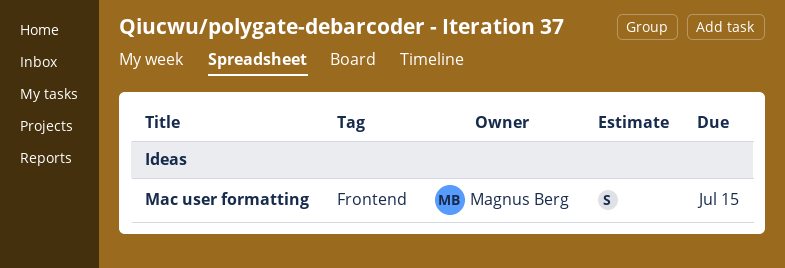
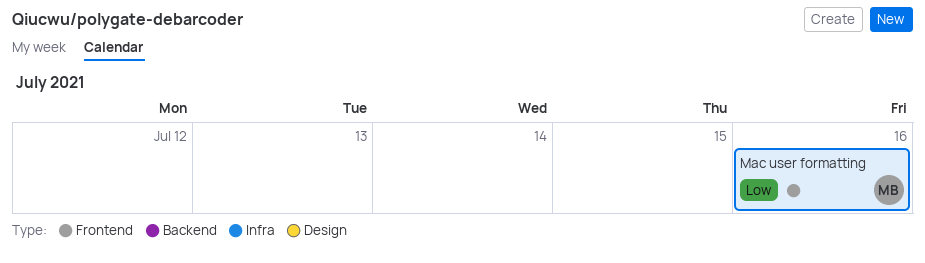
Mac user formatting, due: Jul 15 -> Jul 16

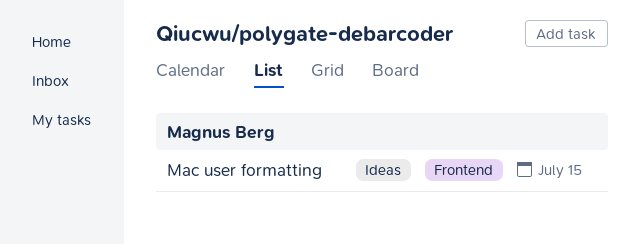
Mac user formatting, due: Jul 16 -> Jul 15

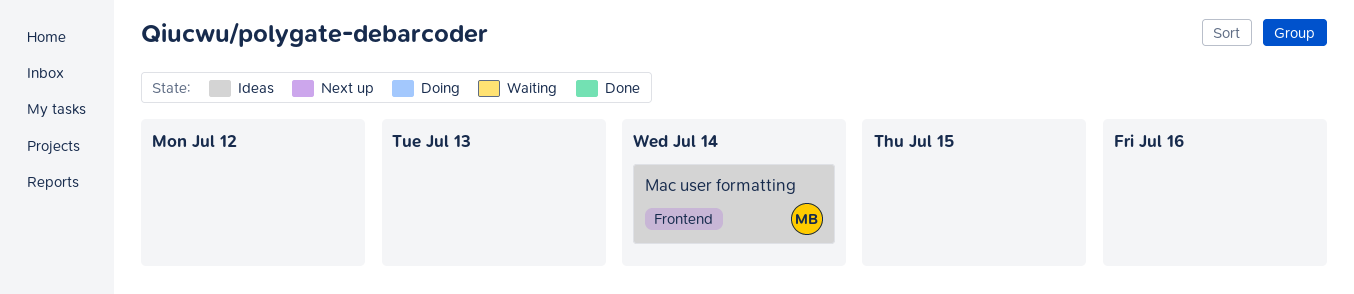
Mac user formatting, due: Jul 15 -> Jul 14

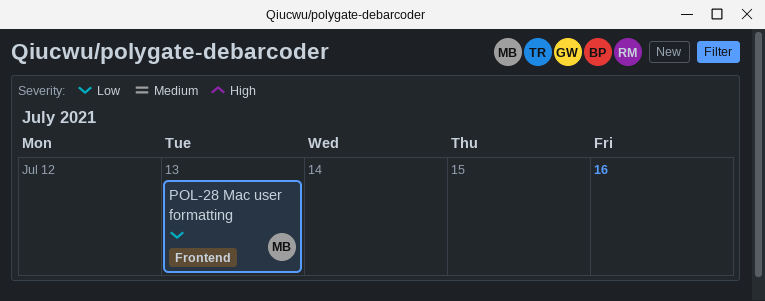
Mac user formatting, due: Jul 14 -> Jul 13

